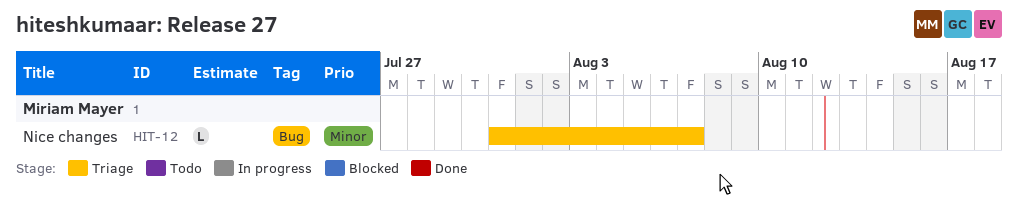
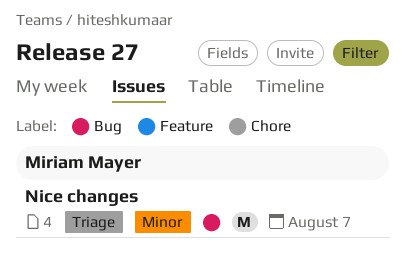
Nice changes, estimate: L -> M

